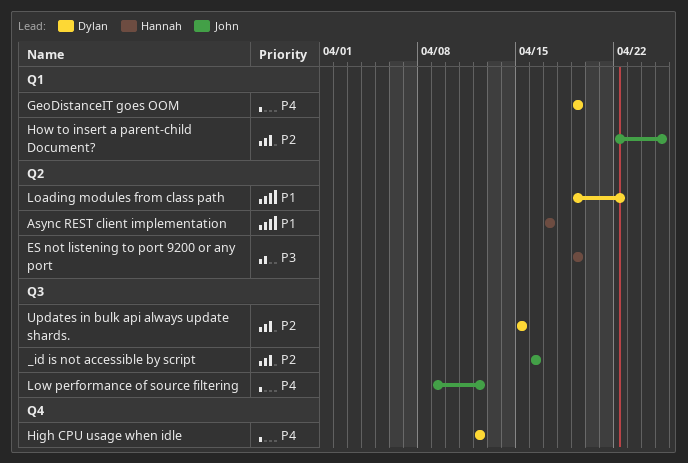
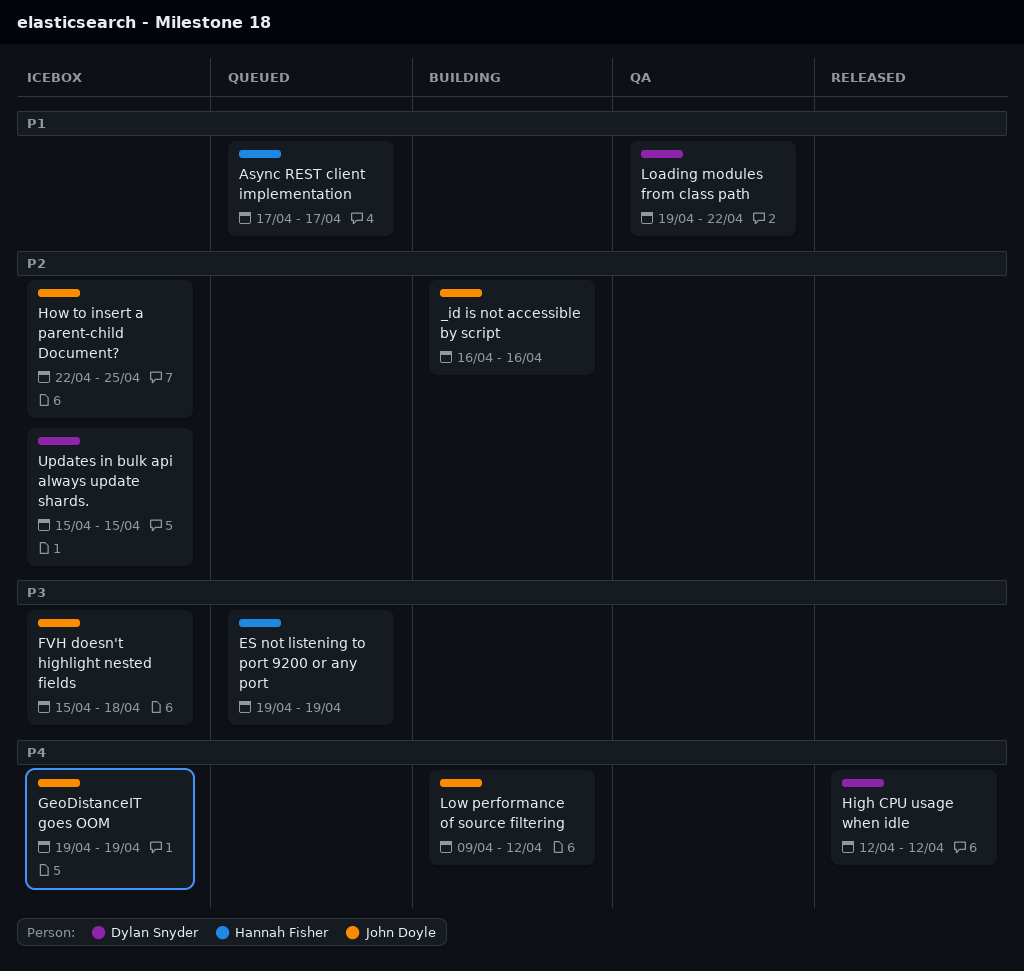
FVH doesn't highlight nested fields: none -> present
GeoDistanceIT goes OOM, owner: Dylan Snyder -> John Doyle

